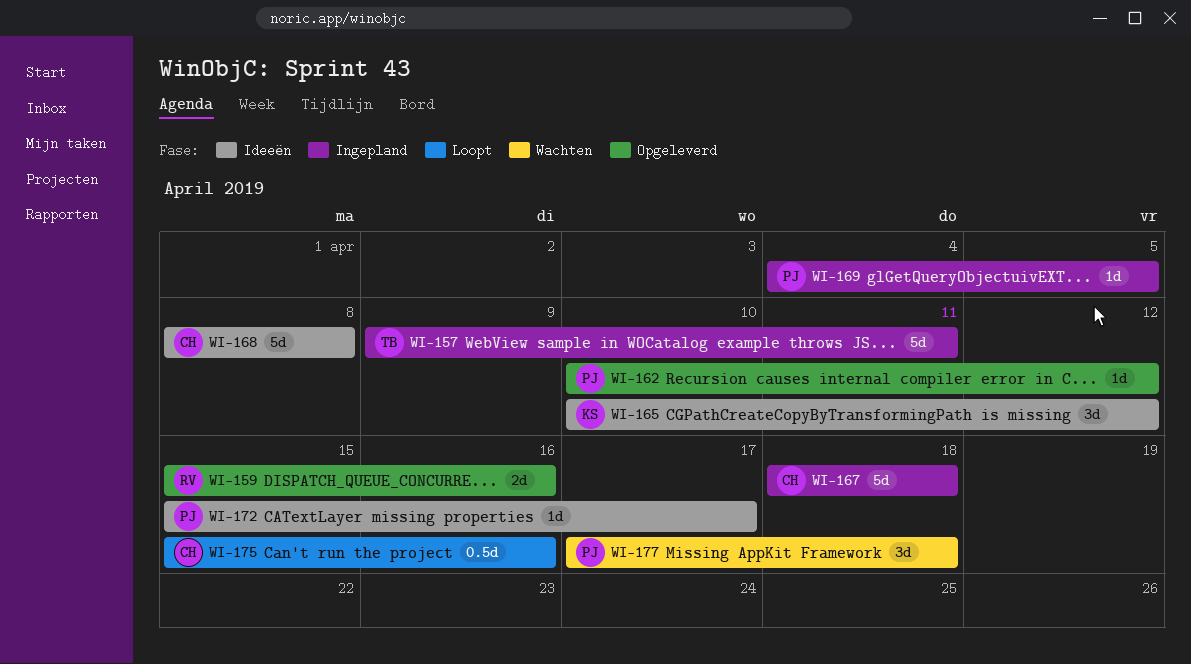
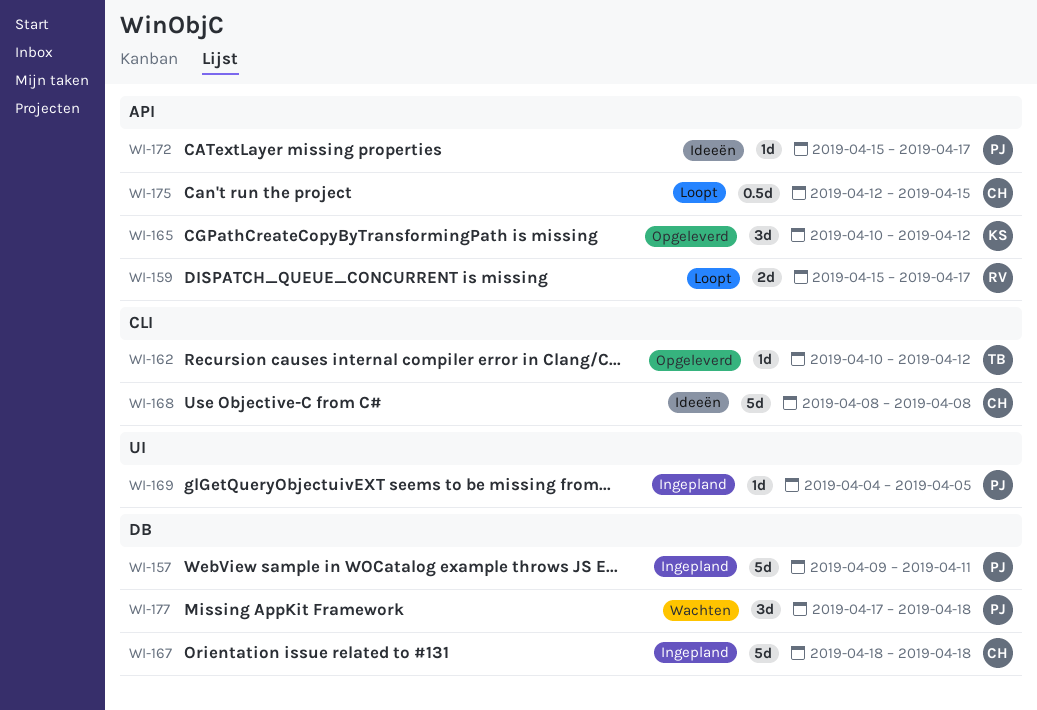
WI-157, owner: TB -> PJ
WI-159, status: Opgeleverd -> Loopt
WI-159, due: Apr 16 -> Apr 17
WI-162, owner: PJ -> TB
WI-165, status: Ideeën -> Opgeleverd
WI-175, start: Apr 15 -> Apr 12
WI-175, due: Apr 16 -> Apr 15

